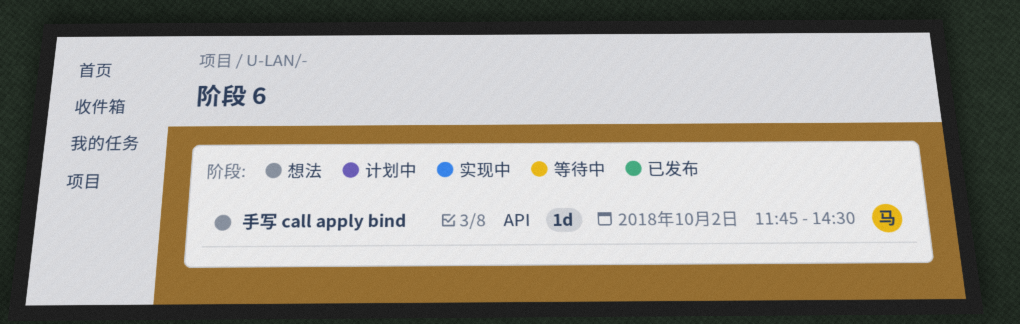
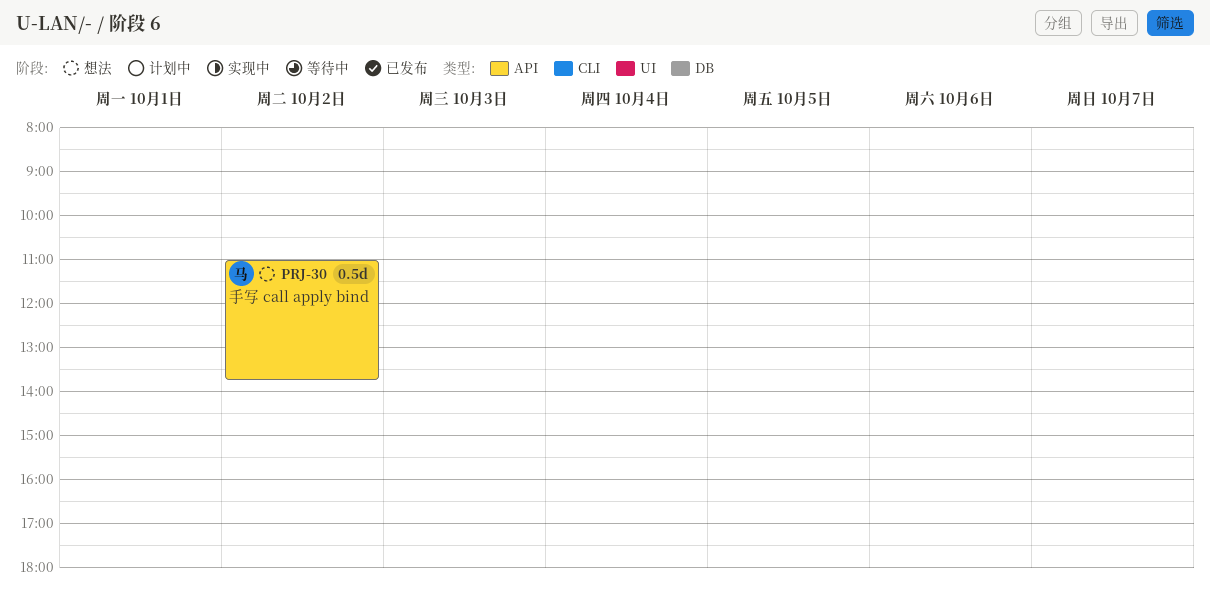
手写 call apply bind, estimate: 1d -> 0.5d
手写 call apply bind, begins: 11:45 -> 11:00
手写 call apply bind, ends: 14:30 -> 13:45

